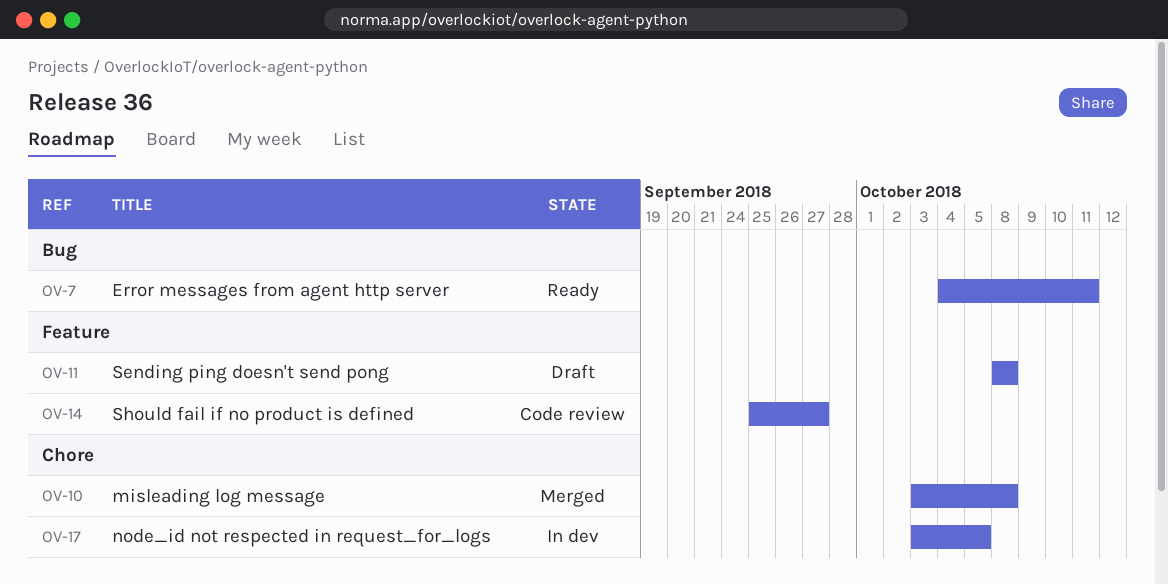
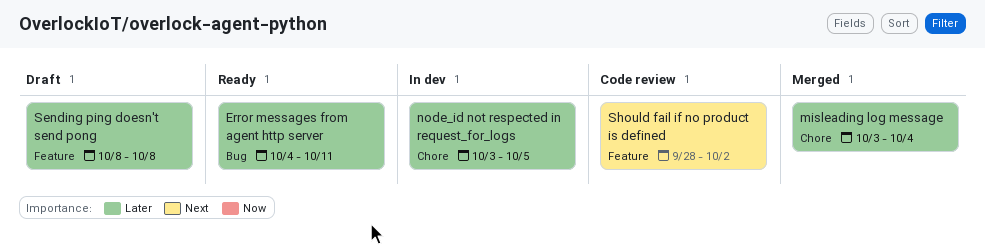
misleading log message, due: Oct 8 -> Oct 4
Should fail if no product is defined, start: Sep 25 -> Sep 28
Should fail if no product is defined, due: Sep 27 -> Oct 2

